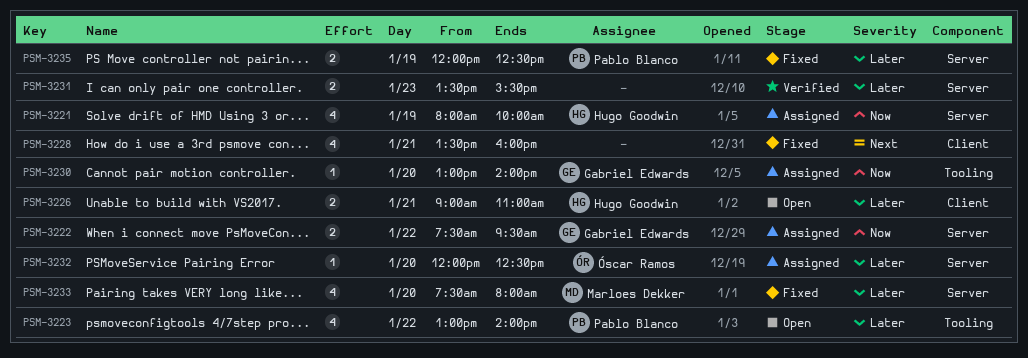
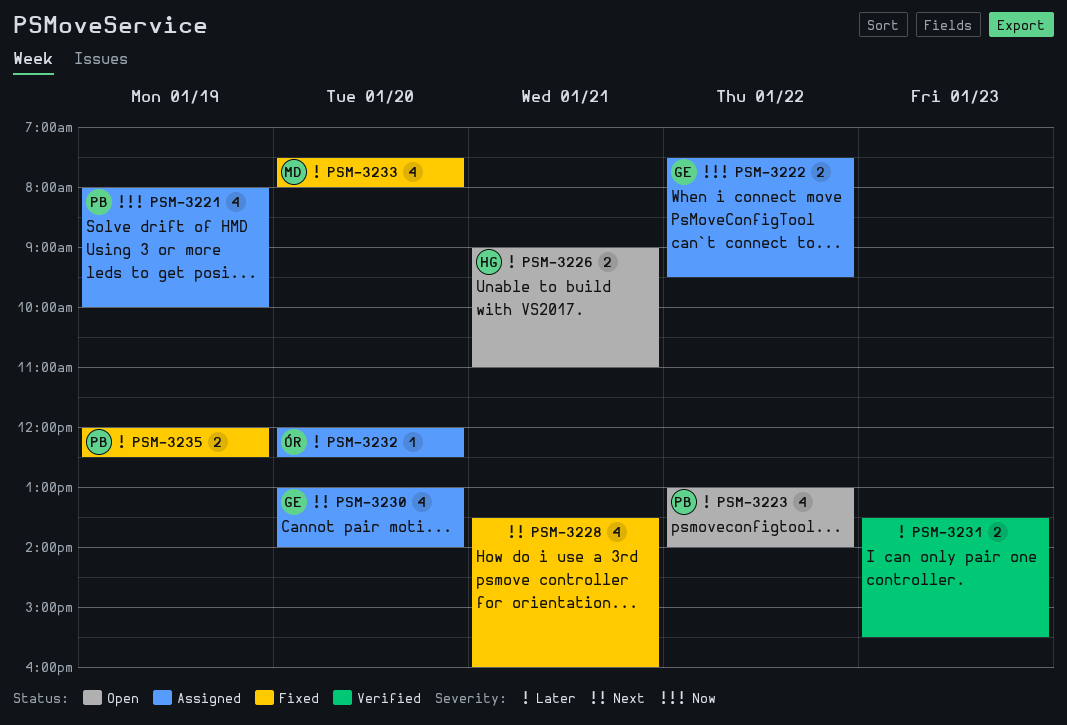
PSM-3221, owner: Hugo Goodwin -> Pablo Blanco
PSM-3230, priority: Now -> Next
PSM-3230, estimate: 1 -> 4

